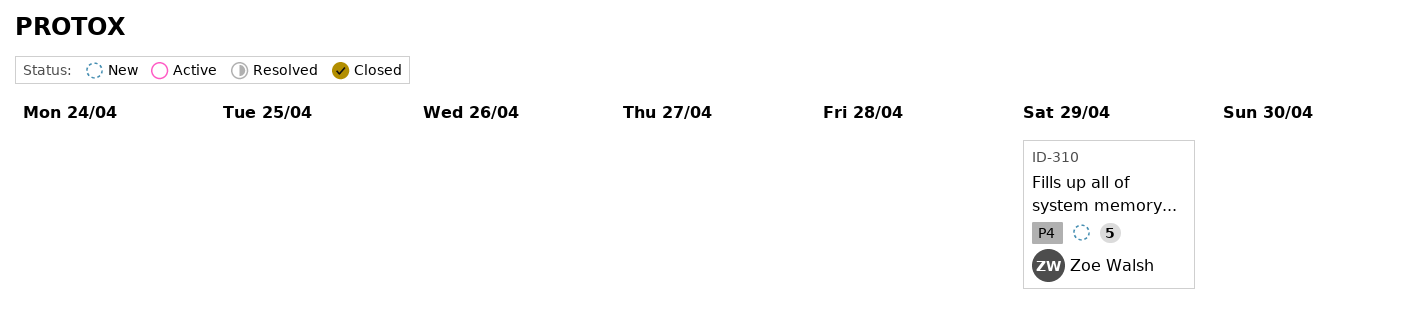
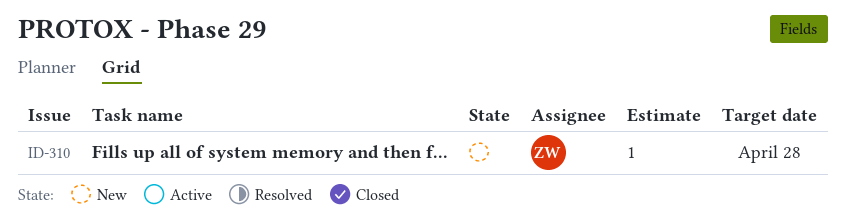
ID-310, estimate: 5 -> 1
ID-310, due: Apr 29 -> Apr 28

